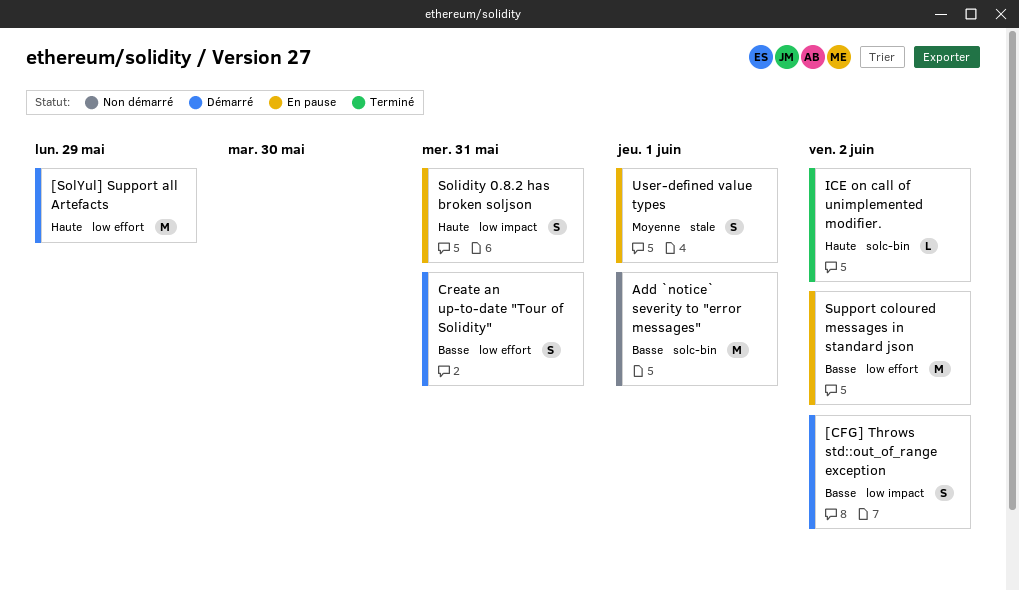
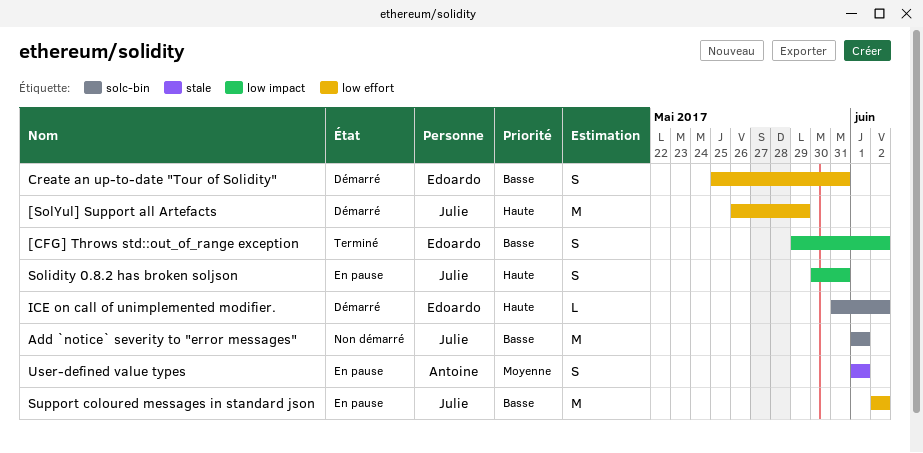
[CFG] Throws std::out_of_range exception, status: Démarré -> Terminé
ICE on call of unimplemented modifier., status: Terminé -> Démarré

